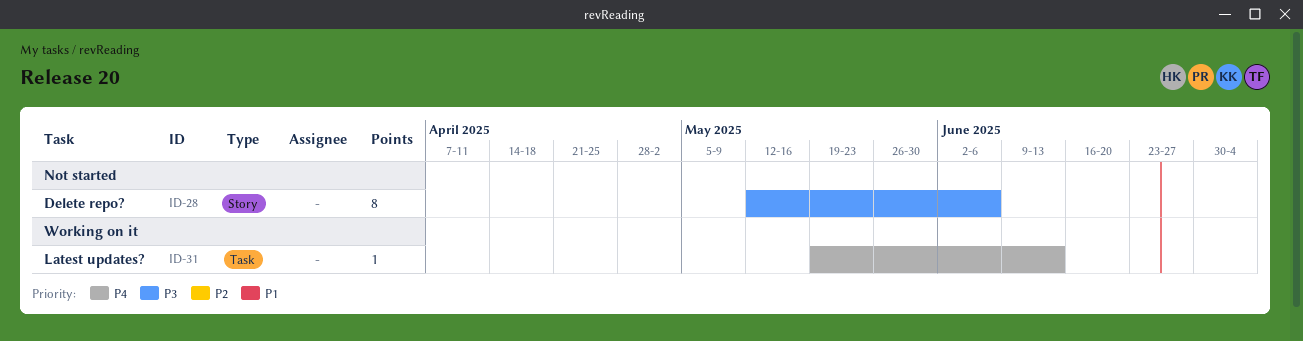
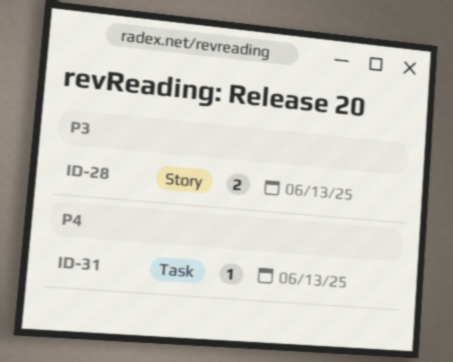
ID-28, estimate: 8 -> 2
ID-28, due: Jun 6 -> Jun 13

